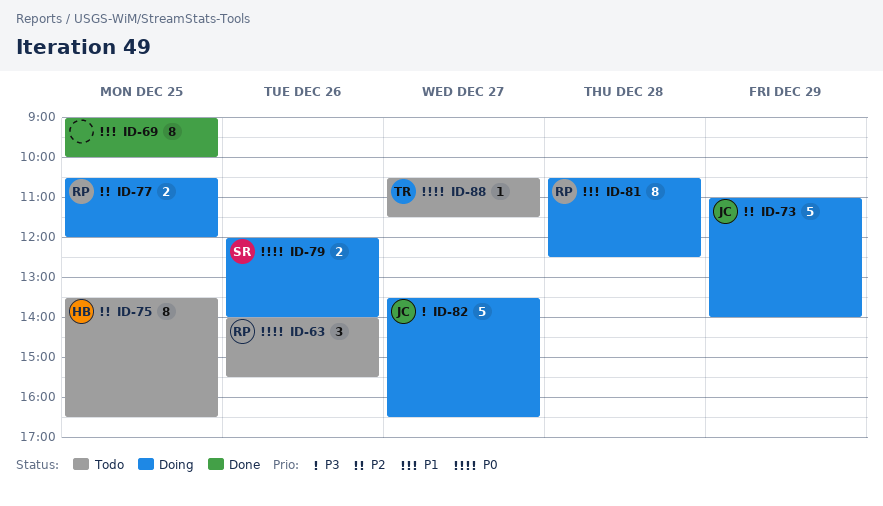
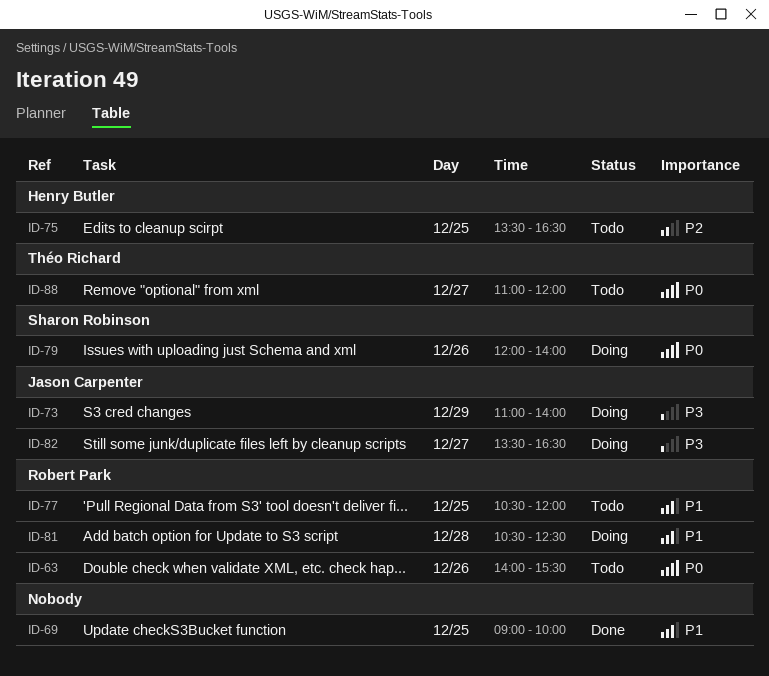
ID-73, priority: P2 -> P3
ID-77, status: Doing -> Todo
ID-77, priority: P2 -> P1
ID-88, begins: 10:30 -> 11:00
ID-88, ends: 11:30 -> 12:00

